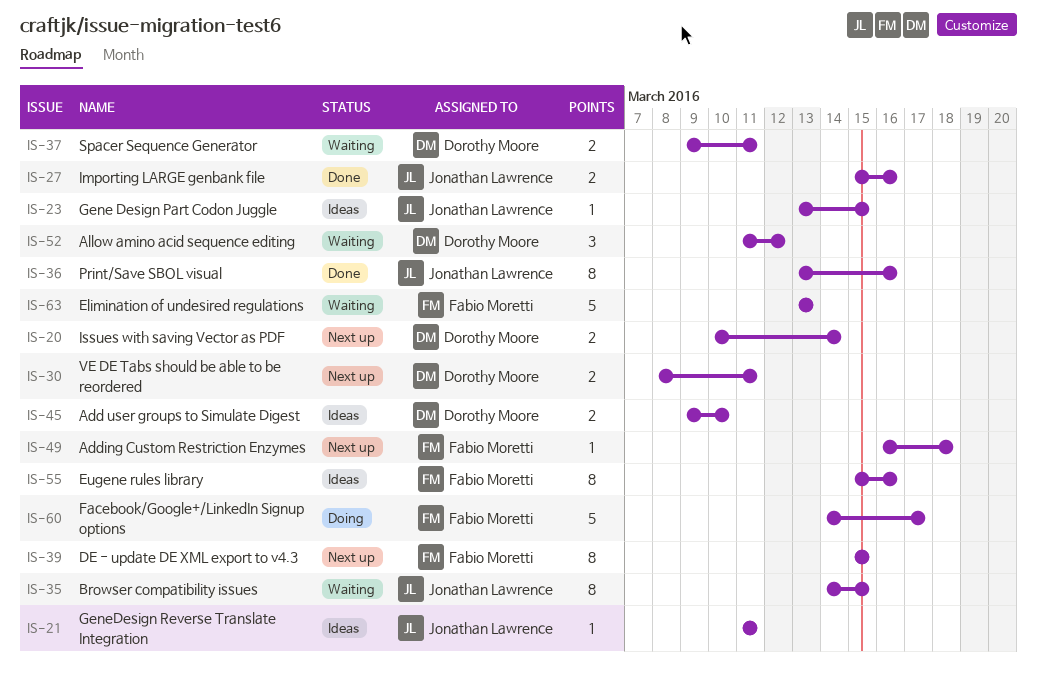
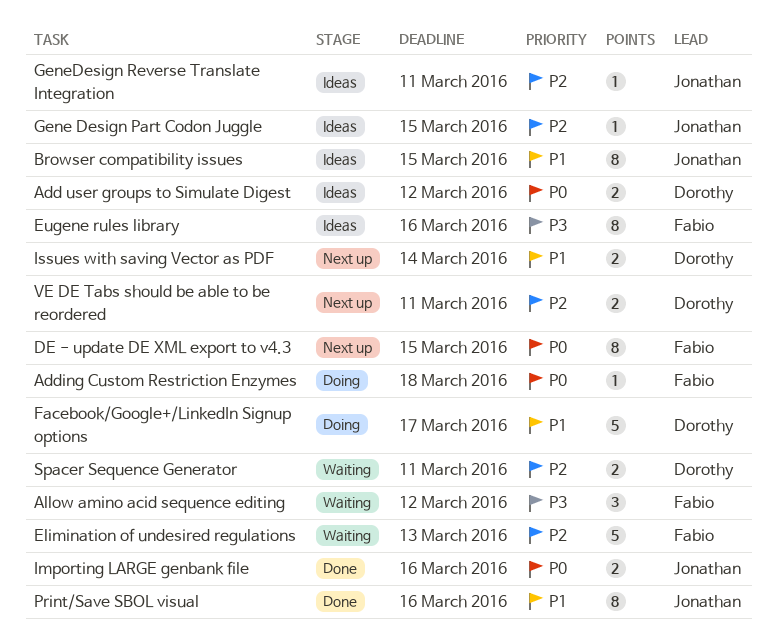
Add user groups to Simulate Digest, due: Mar 10 -> Mar 12
Adding Custom Restriction Enzymes, status: Next up -> Doing
Allow amino acid sequence editing, owner: Dorothy Moore -> Fabio Moretti
Browser compatibility issues, status: Waiting -> Ideas
Facebook/Google+/LinkedIn Signup options, owner: Fabio Moretti -> Dorothy Moore

